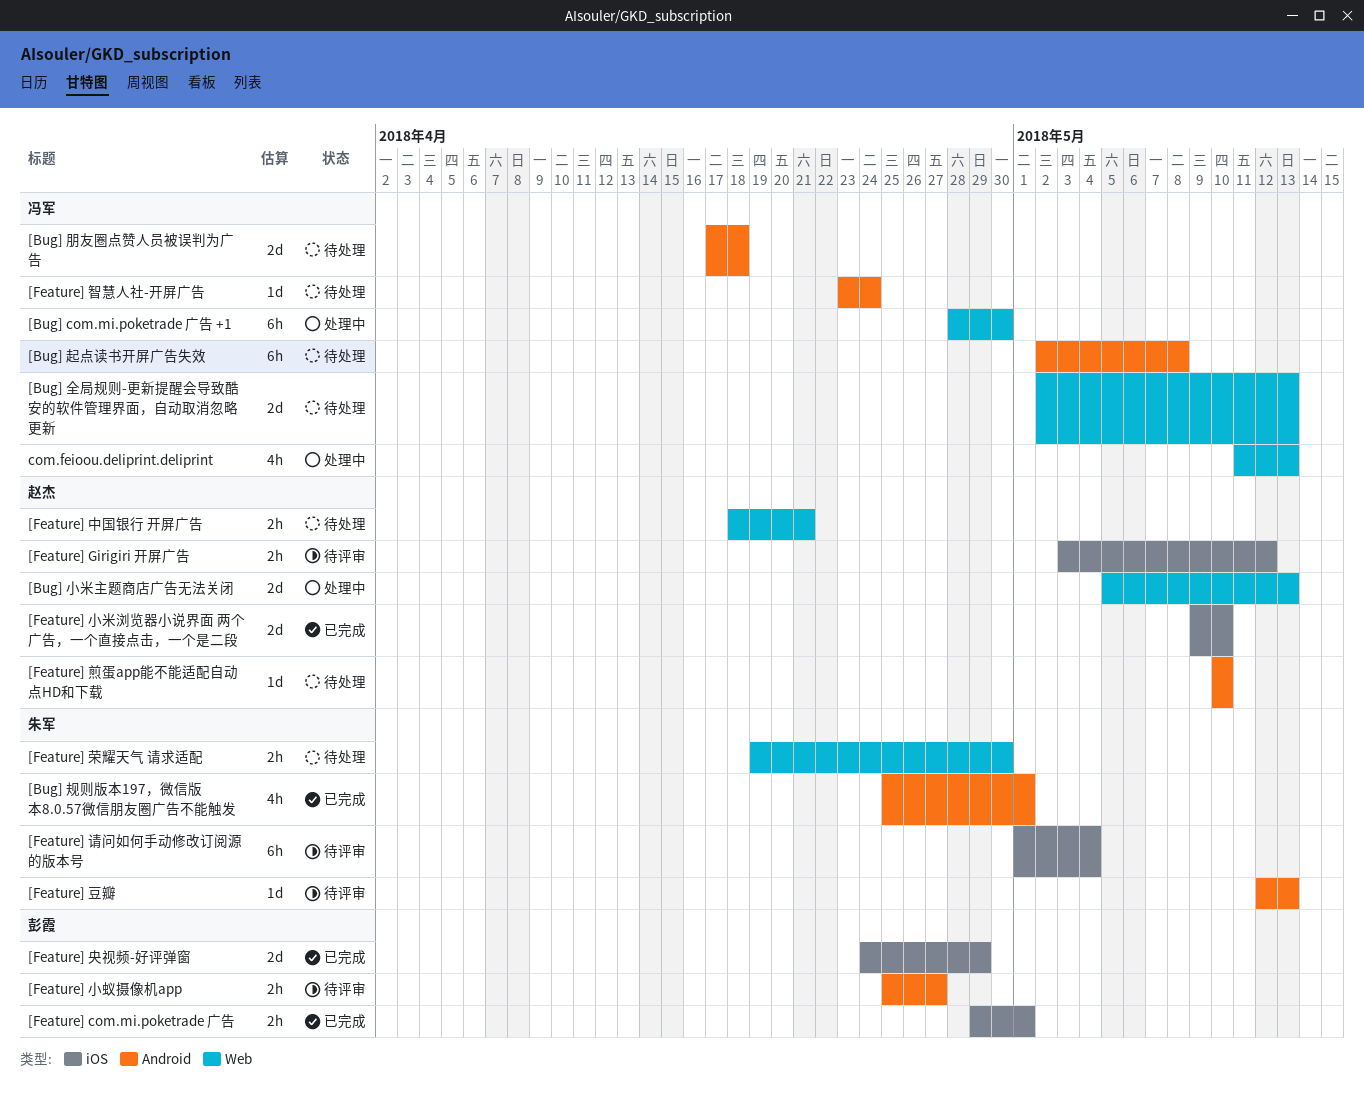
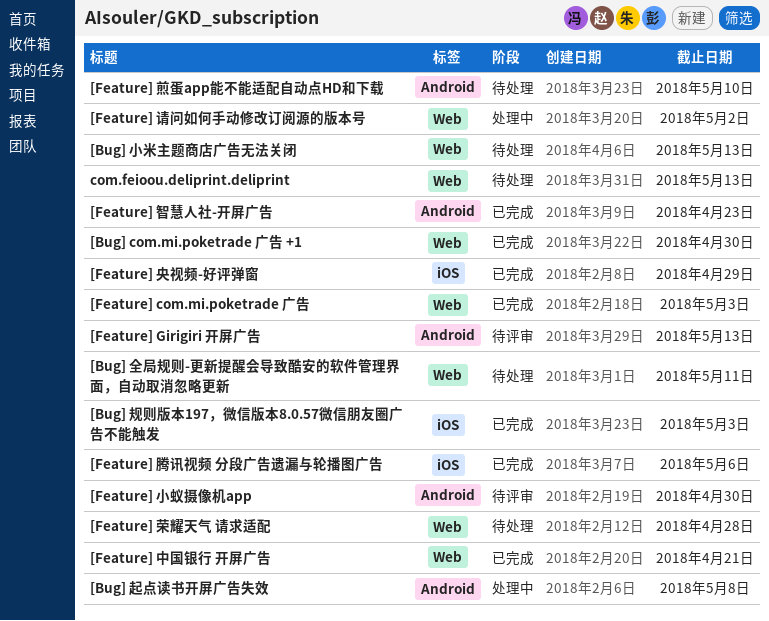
[Bug] com.mi.poketrade 广告 +1, status: 处理中 -> 已完成
[Bug] 全局规则-更新提醒会导致酷安的软件管理界面，自动取消忽略更新, due: May 13 -> May 11
[Bug] 小米主题商店广告无法关闭, status: 处理中 -> 待处理
[Bug] 朋友圈点赞人员被误判为广告: present -> none
[Bug] 规则版本197，微信版本8.0.57微信朋友圈广告不能触发, label: Android -> iOS
[Bug] 规则版本197，微信版本8.0.57微信朋友圈广告不能触发, due: May 1 -> May 3
[Bug] 起点读书开屏广告失效, status: 待处理 -> 处理中
[Feature] com.mi.poketrade 广告, label: iOS -> Web
[Feature] com.mi.poketrade 广告, due: May 1 -> May 3
[Feature] Girigiri 开屏广告, label: iOS -> Android
[Feature] Girigiri 开屏广告, due: May 12 -> May 13
[Feature] 中国银行 开屏广告, status: 待处理 -> 已完成
[Feature] 小米浏览器小说界面 两个广告，一个直接点击，一个是二段: present -> none
[Feature] 小蚁摄像机app, due: Apr 27 -> Apr 30
[Feature] 智慧人社-开屏广告, status: 待处理 -> 已完成
[Feature] 智慧人社-开屏广告, due: Apr 24 -> Apr 23
[Feature] 腾讯视频 分段广告遗漏与轮播图广告: none -> present
[Feature] 荣耀天气 请求适配, due: Apr 30 -> Apr 28
[Feature] 请问如何手动修改订阅源的版本号, status: 待评审 -> 处理中
[Feature] 请问如何手动修改订阅源的版本号, label: iOS -> Web
[Feature] 请问如何手动修改订阅源的版本号, due: May 4 -> May 2
[Feature] 豆瓣: present -> none
com.feioou.deliprint.deliprint, status: 处理中 -> 待处理

